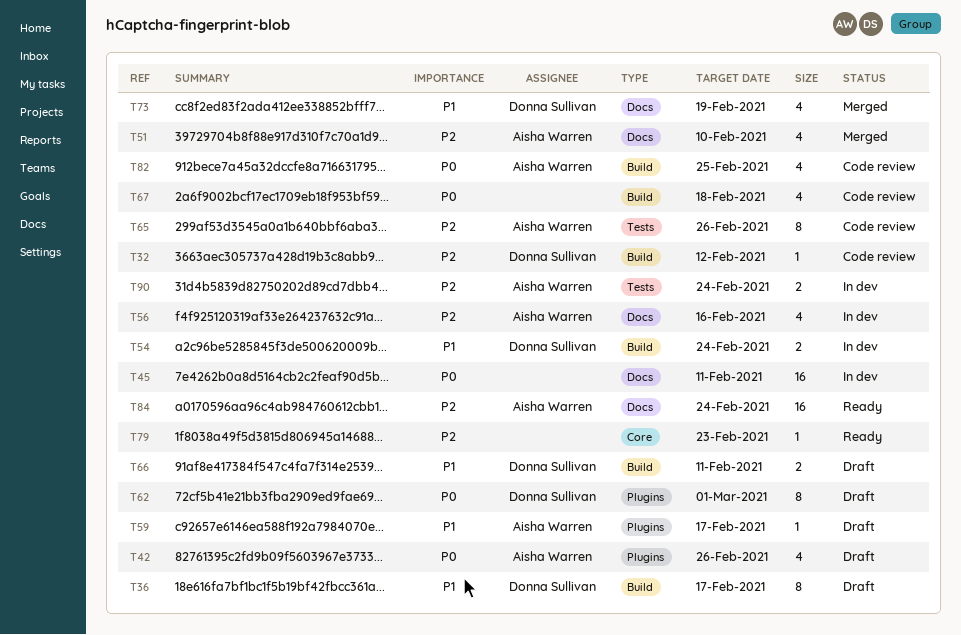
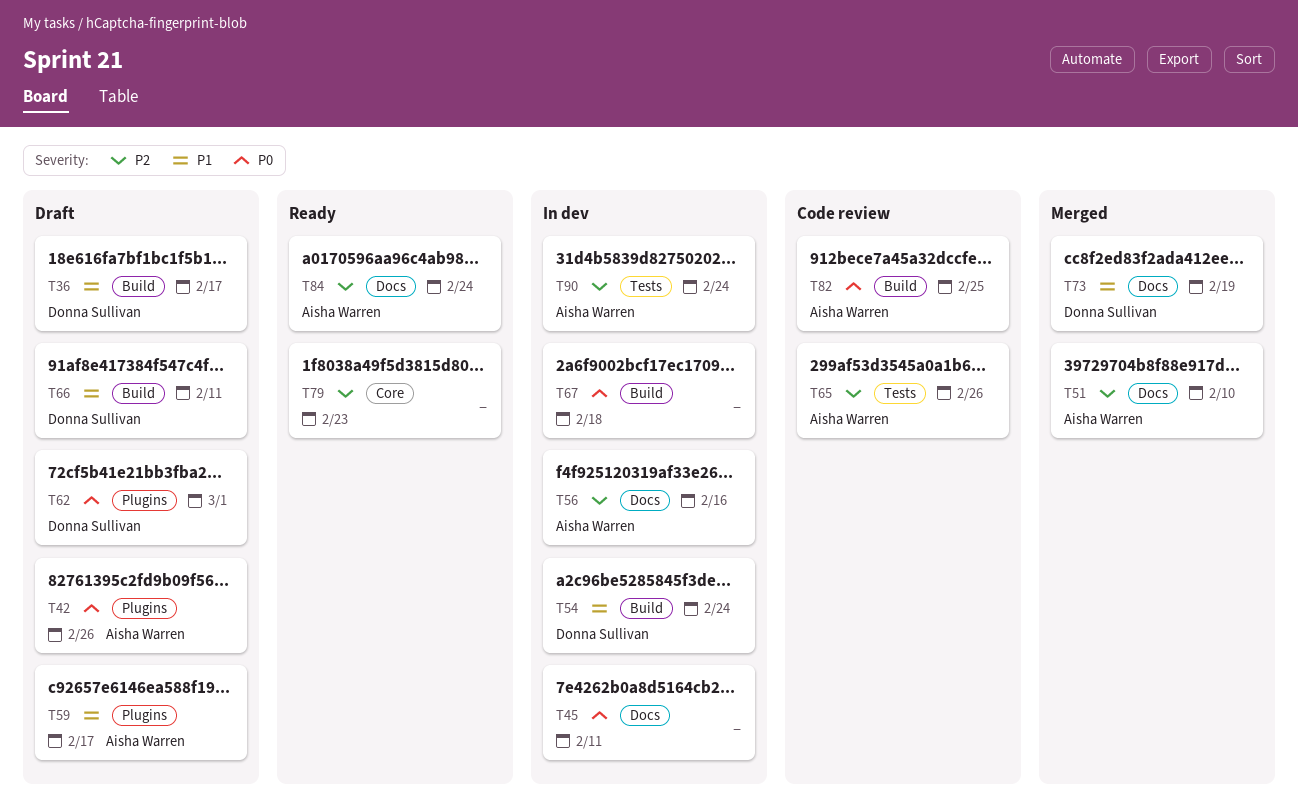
T32: present -> none
T67, status: Code review -> In dev

